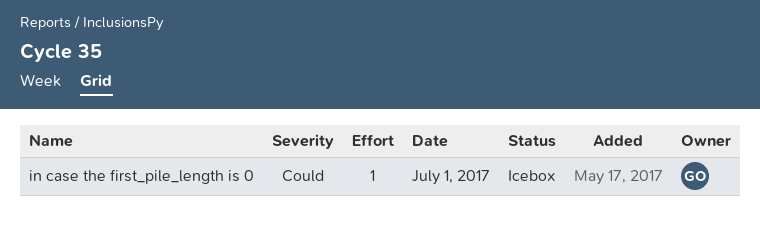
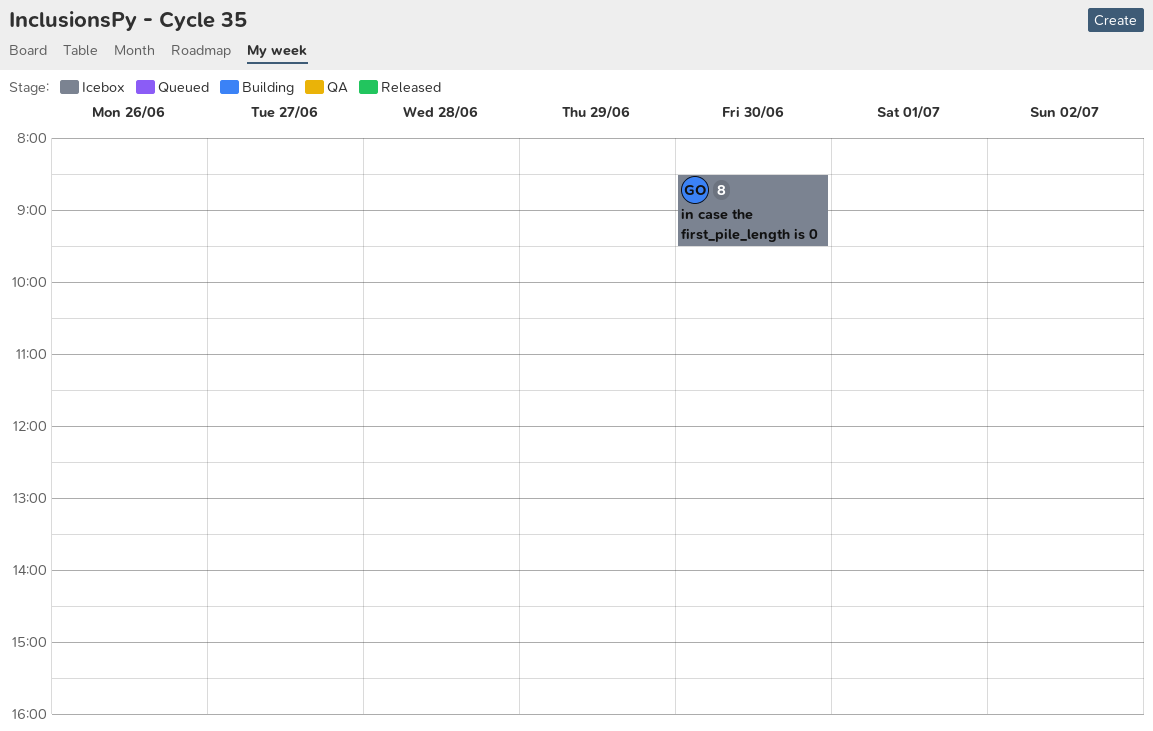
in case the first_pile_length is 0, estimate: 1 -> 8
in case the first_pile_length is 0, day: Jul 1 -> Jun 30

